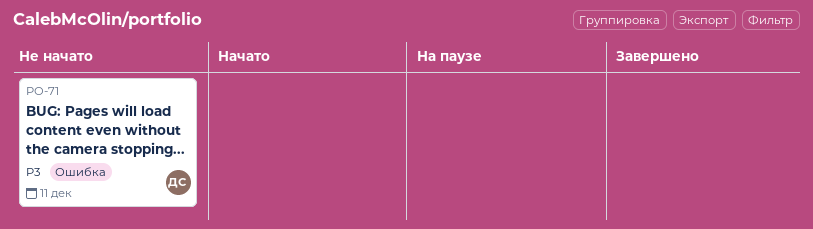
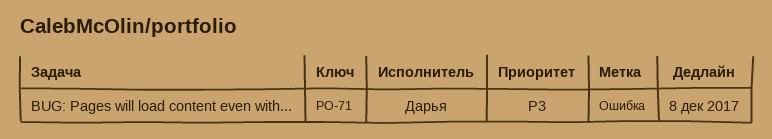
PO-71, due: Dec 11 -> Dec 8

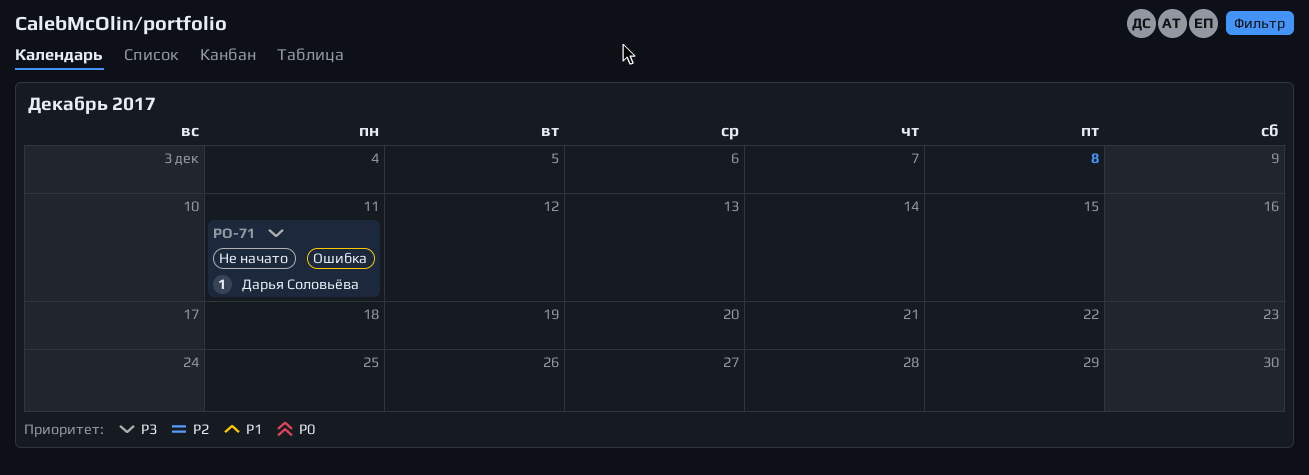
PO-71, due: Dec 8 -> Dec 11

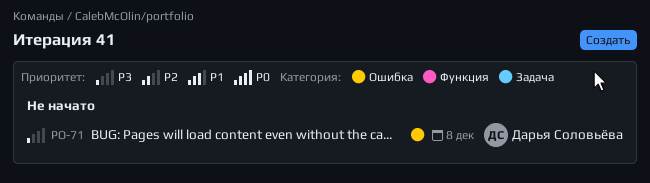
PO-71, due: Dec 11 -> Dec 8

